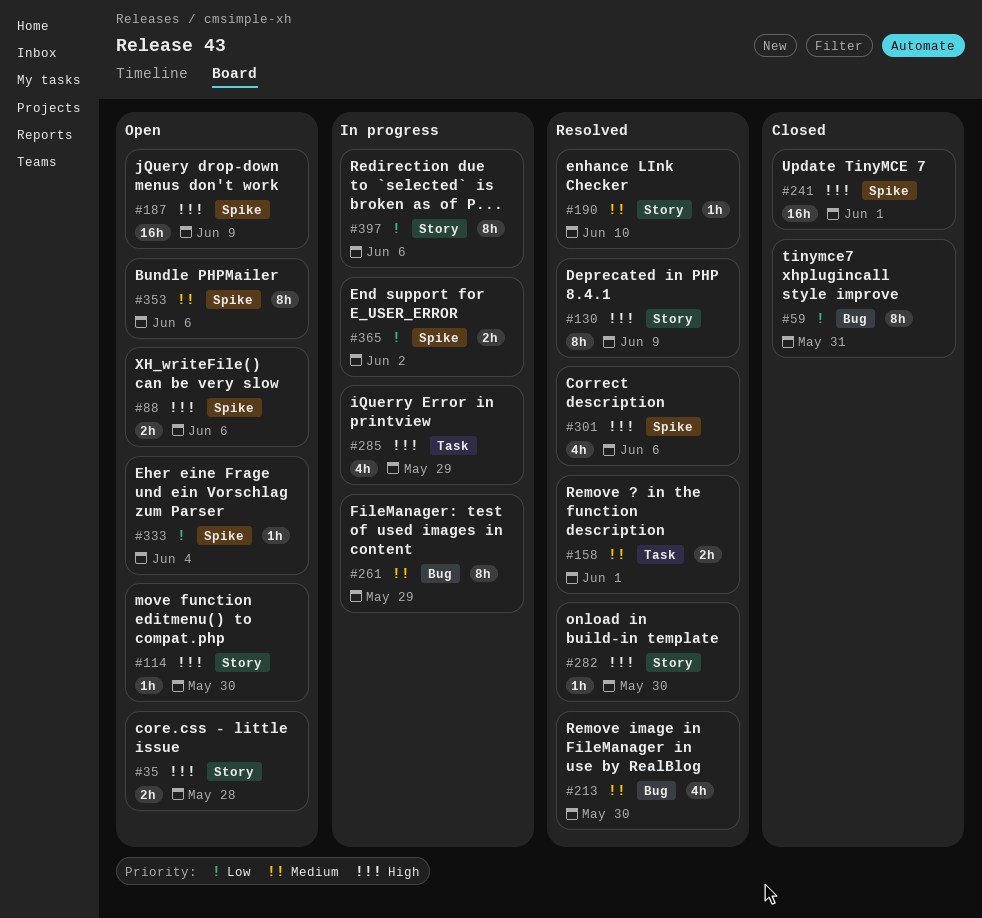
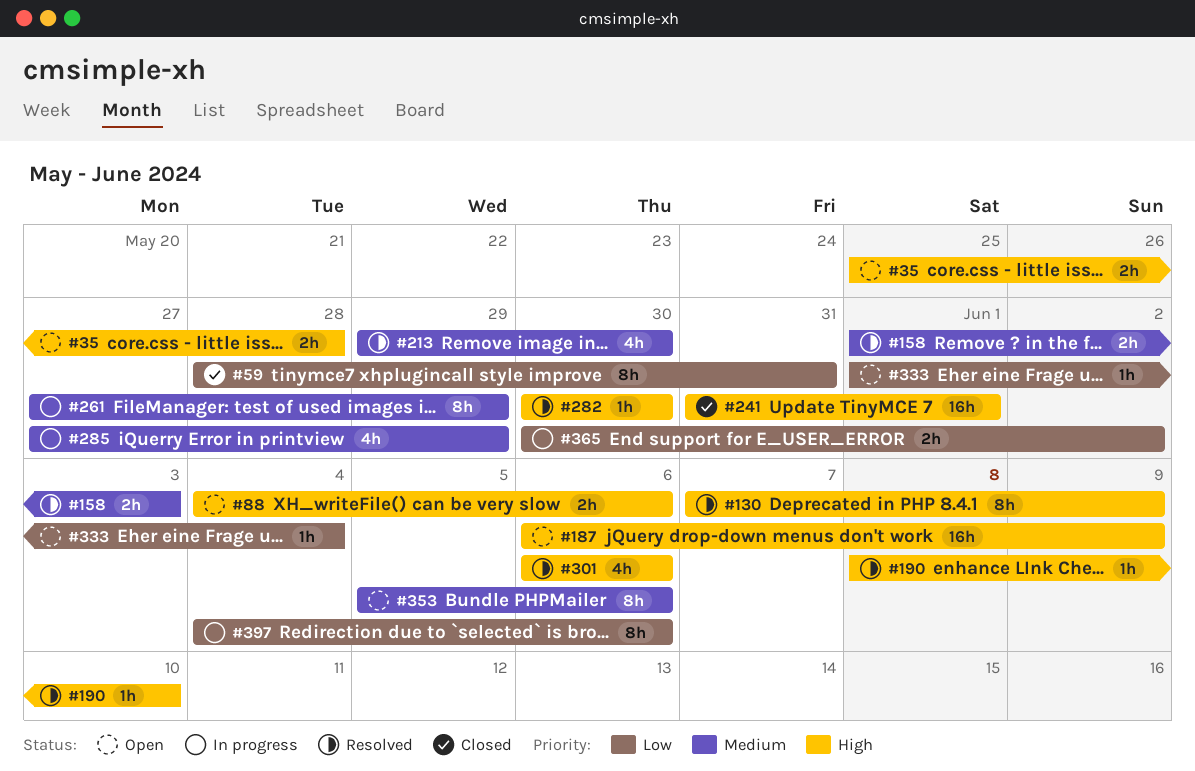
#114: present -> none
#158, due: Jun 1 -> Jun 3
#190, priority: Medium -> High
#285, priority: High -> Medium

